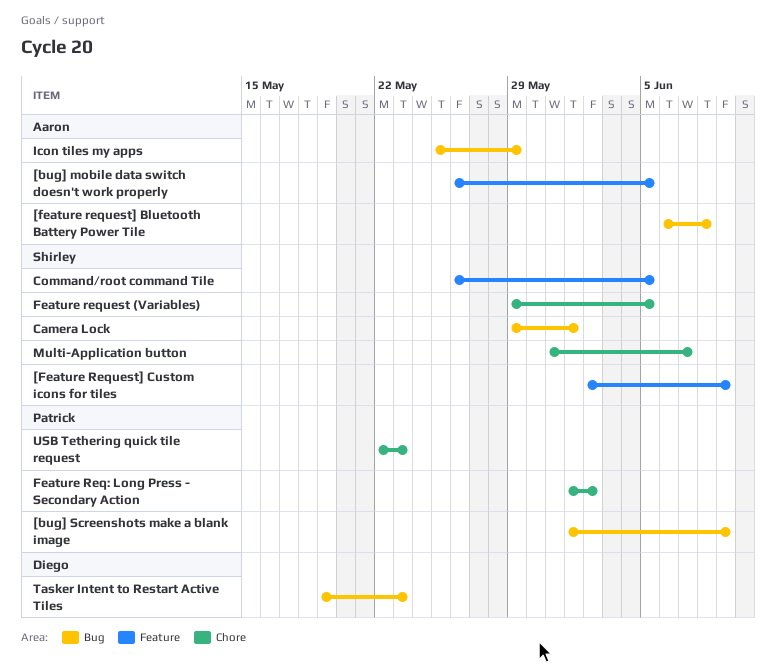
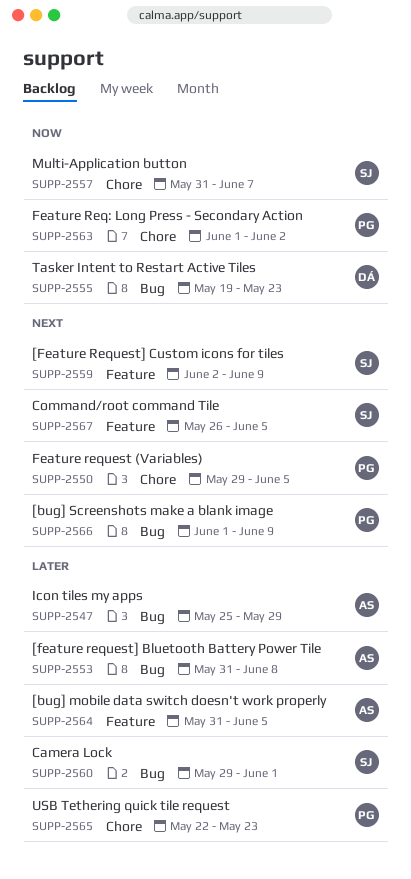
[bug] mobile data switch doesn't work properly, start: May 26 -> May 31
[feature request] Bluetooth Battery Power Tile, start: Jun 6 -> May 31
Feature request (Variables), owner: Shirley -> Patrick

